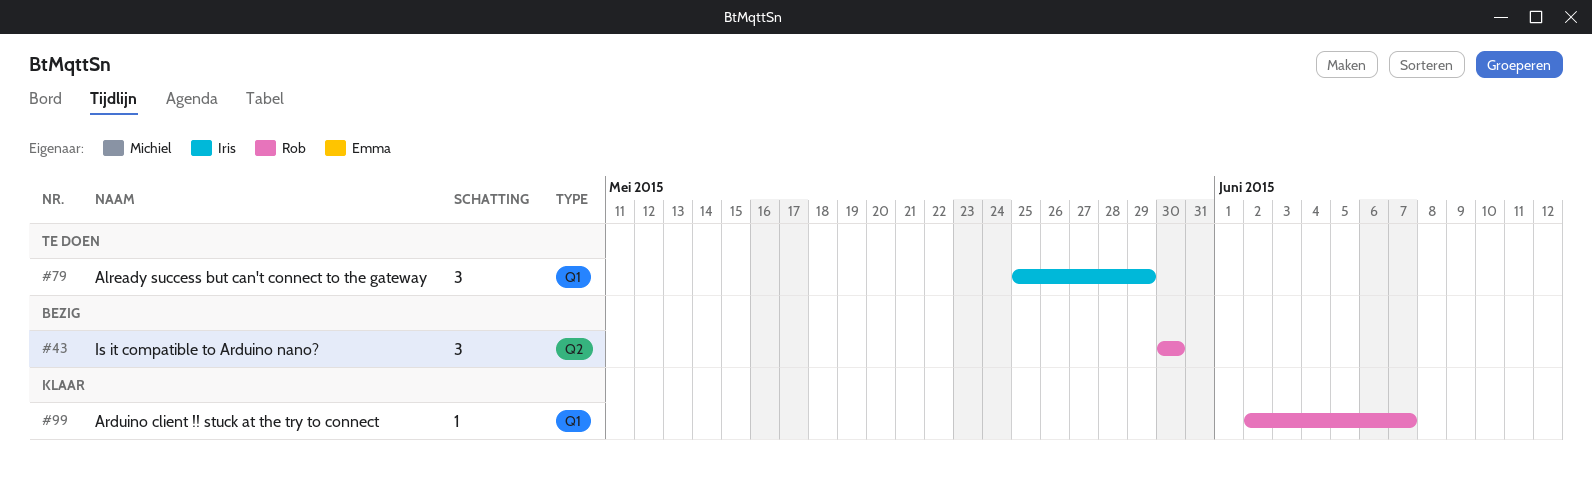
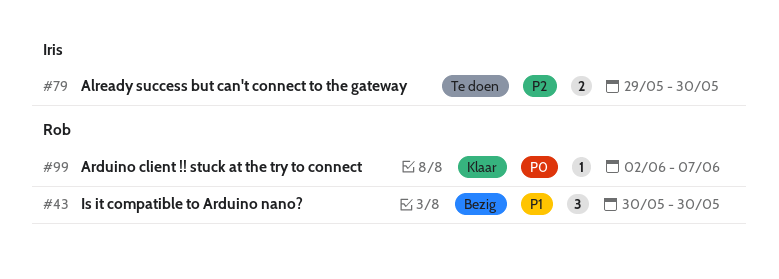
#79, estimate: 3 -> 2
#79, start: May 25 -> May 29
#79, due: May 29 -> May 30

